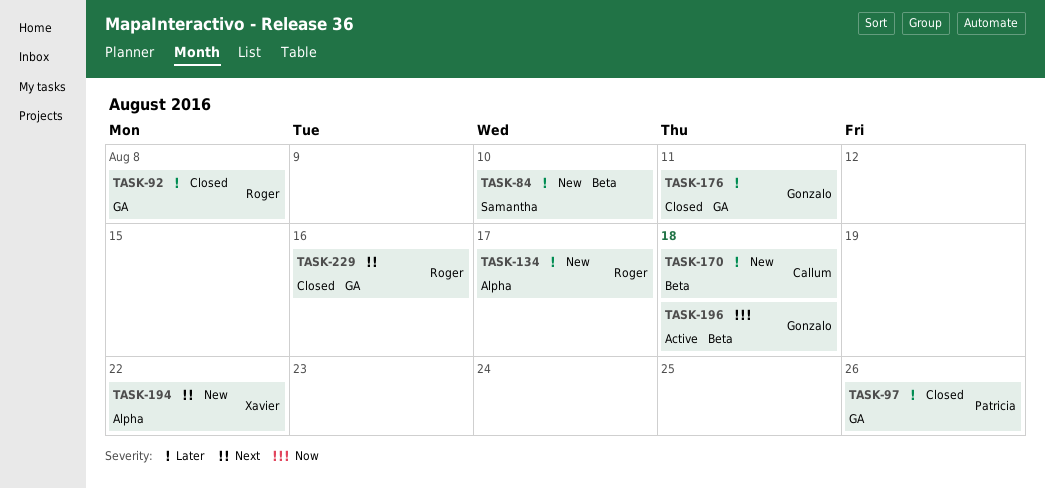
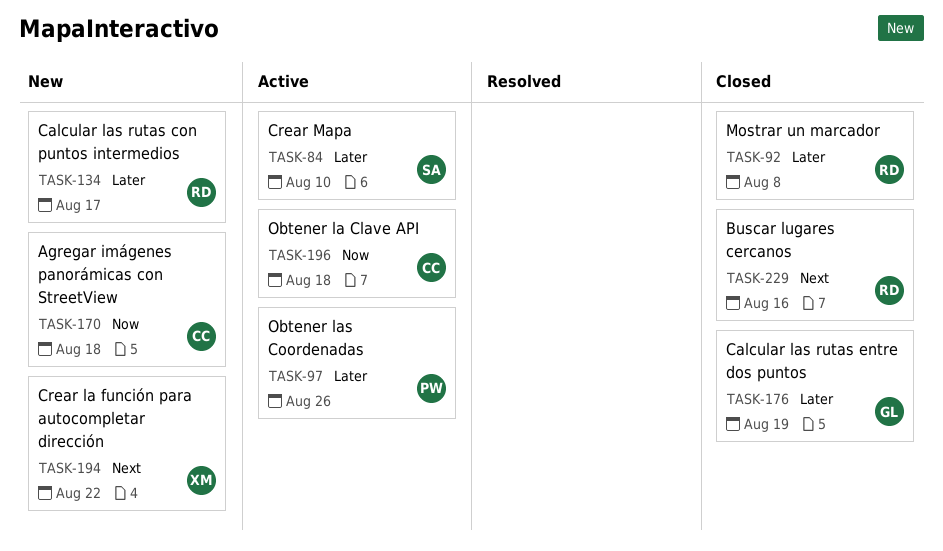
TASK-84, status: New -> Active
TASK-97, status: Closed -> Active
TASK-170, priority: Later -> Now
TASK-176, due: Aug 11 -> Aug 19
TASK-196, owner: Gonzalo -> Callum

